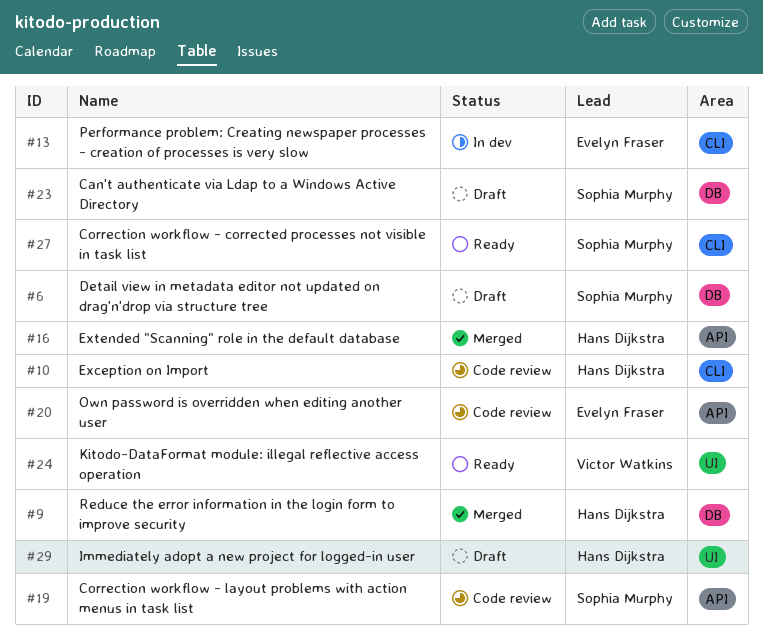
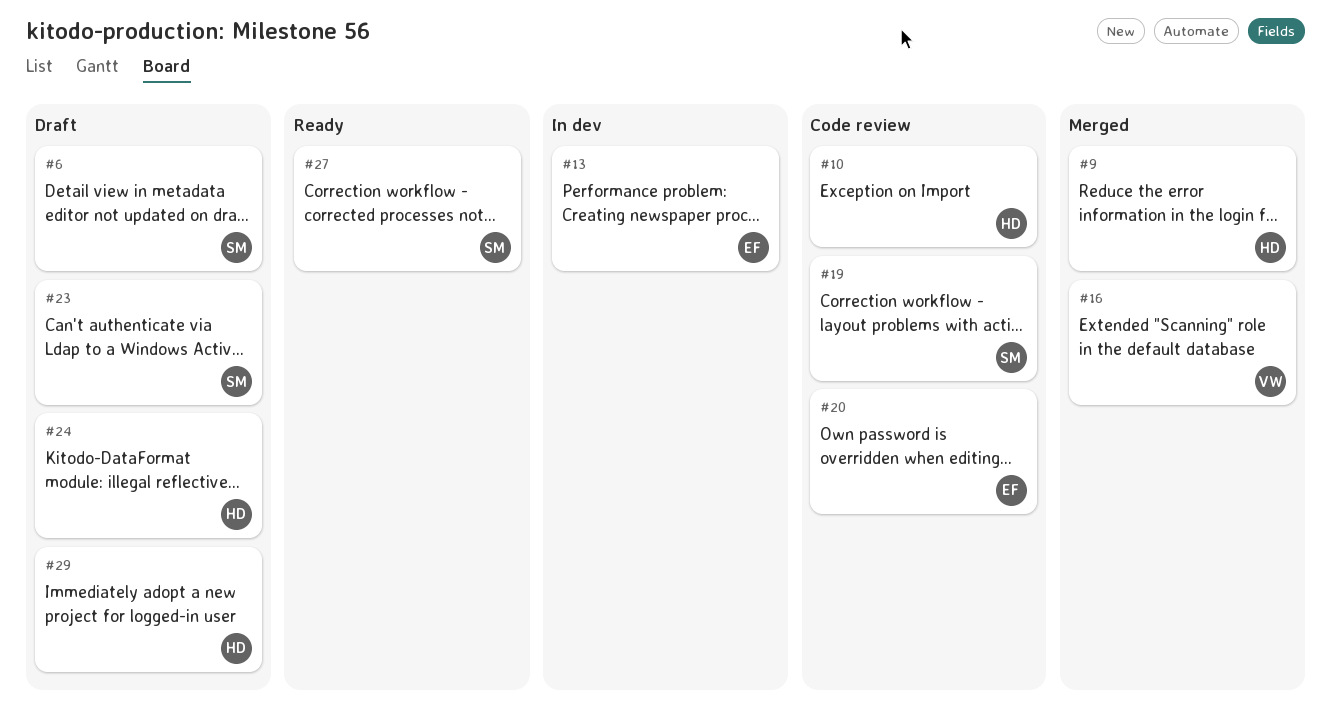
#16, owner: Hans Dijkstra -> Victor Watkins
#24, status: Ready -> Draft
#24, owner: Victor Watkins -> Hans Dijkstra

